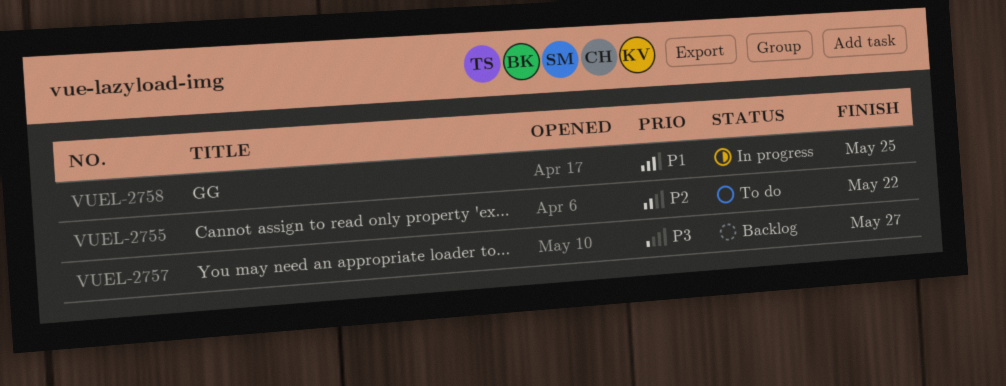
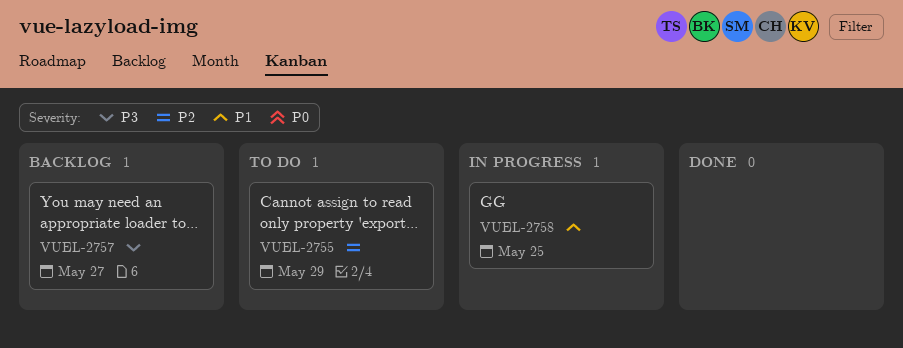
VUEL-2755, due: May 22 -> May 29

